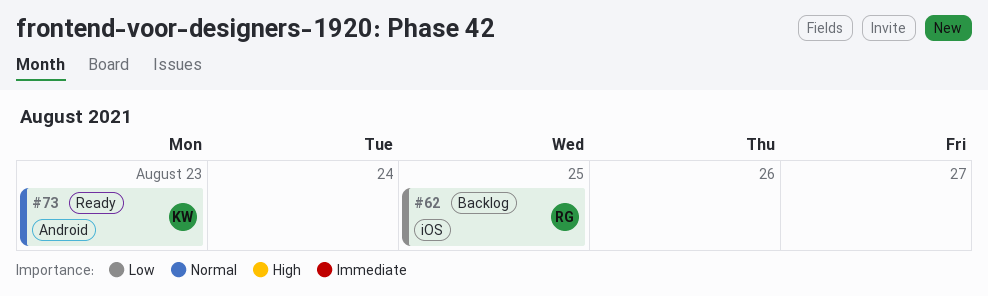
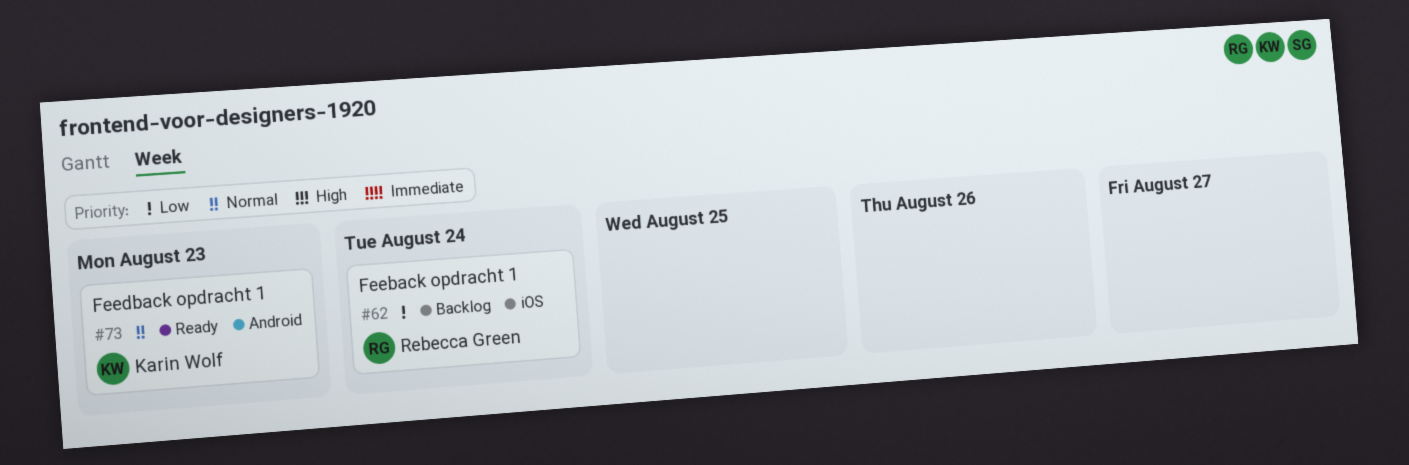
#62, due: Aug 25 -> Aug 24

